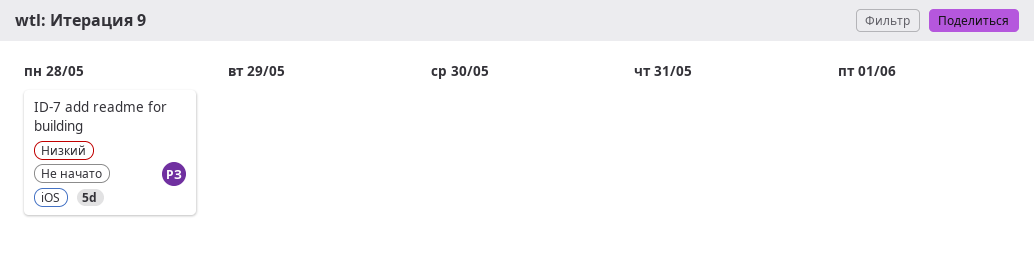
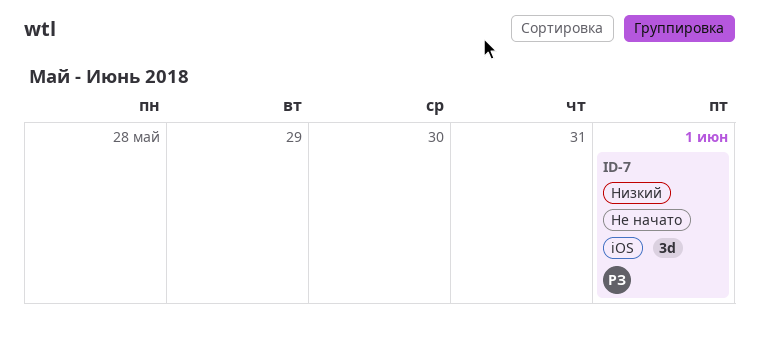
ID-7, estimate: 5d -> 3d
ID-7, due: May 28 -> Jun 1

